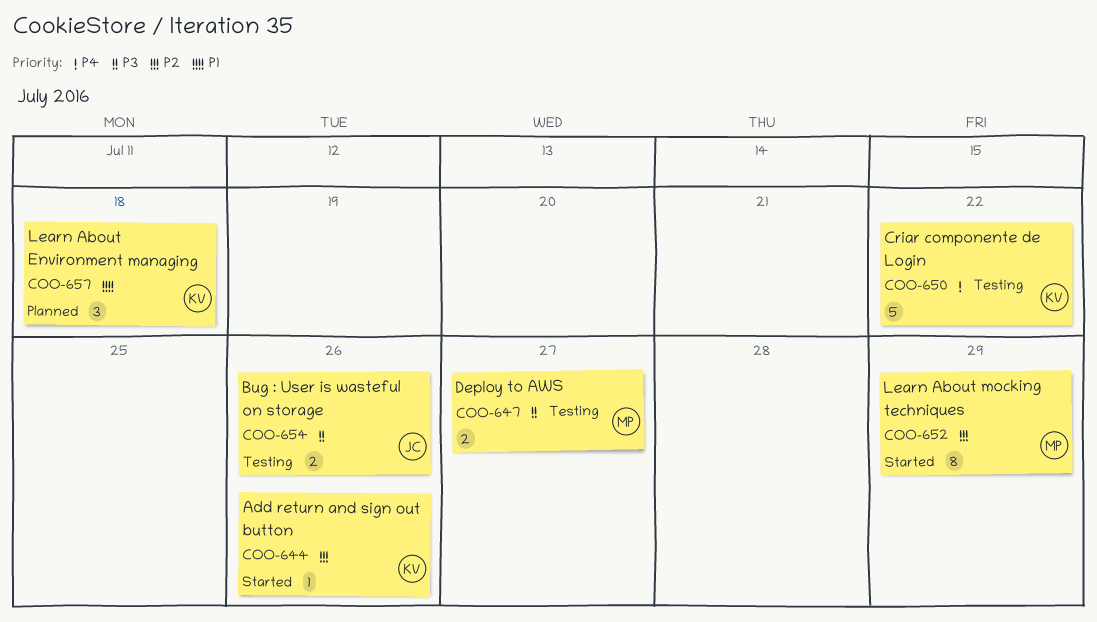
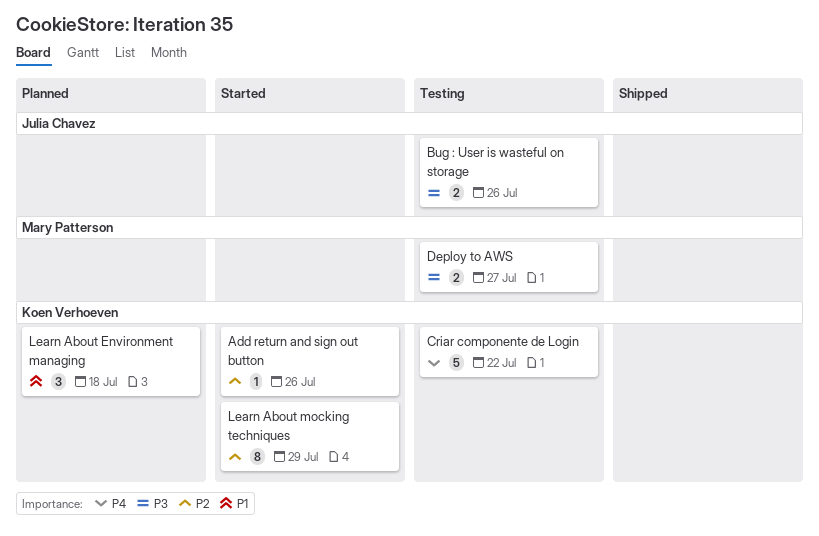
Learn About mocking techniques, owner: Mary Patterson -> Koen Verhoeven

